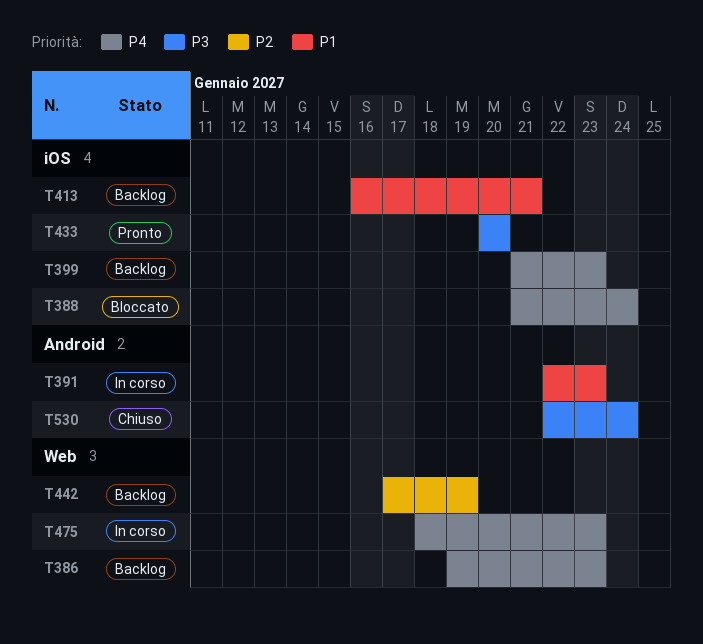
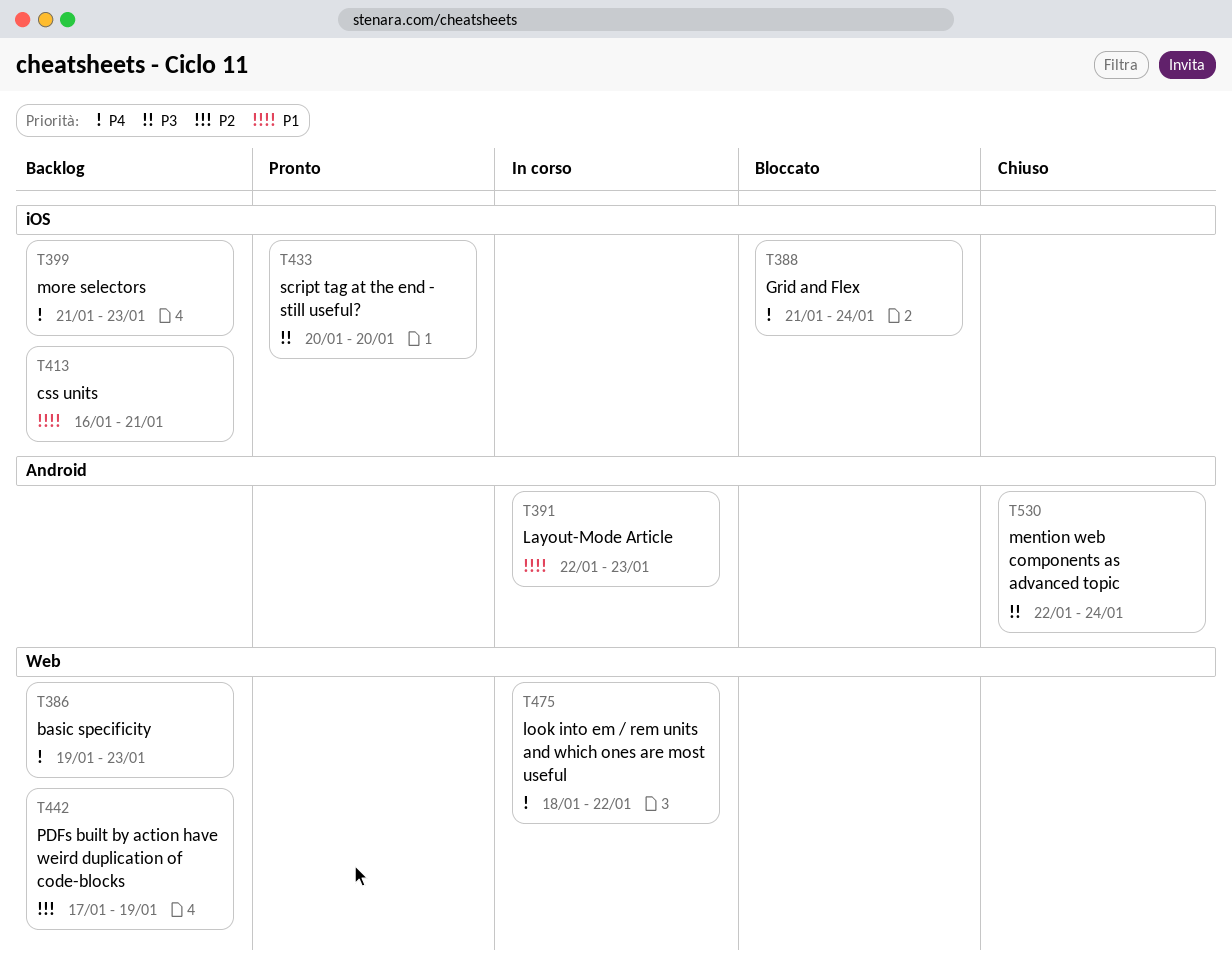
T475, due: Jan 23 -> Jan 22

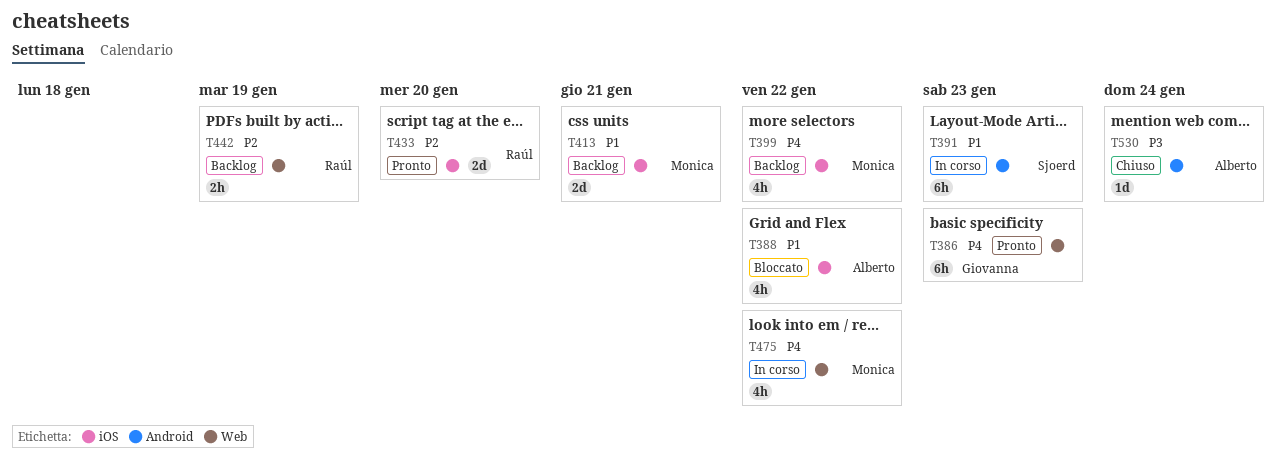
T386, status: Backlog -> Pronto
T388, priority: P4 -> P1
T388, due: Jan 24 -> Jan 22
T399, due: Jan 23 -> Jan 22
T433, priority: P3 -> P2

